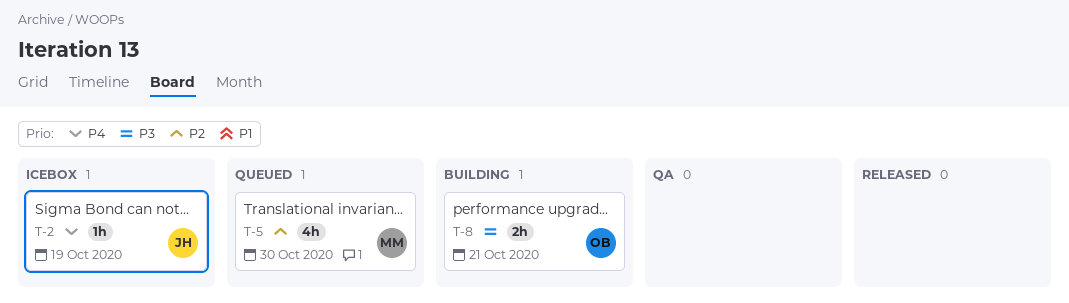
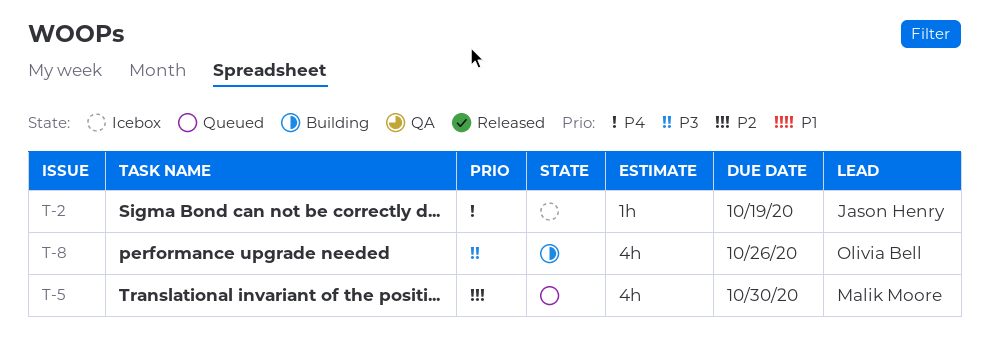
T-8, estimate: 2h -> 4h
T-8, due: Oct 21 -> Oct 26

